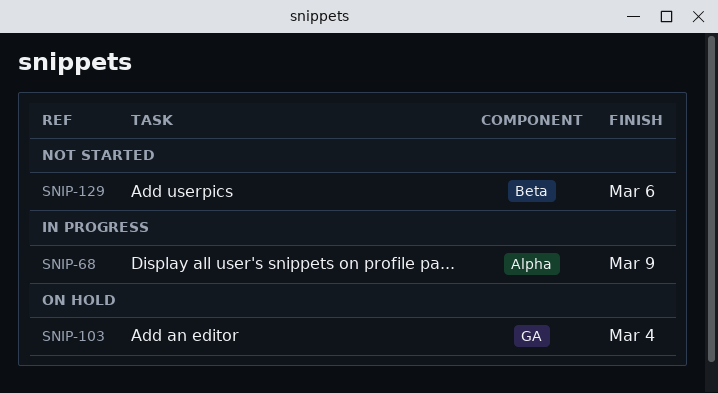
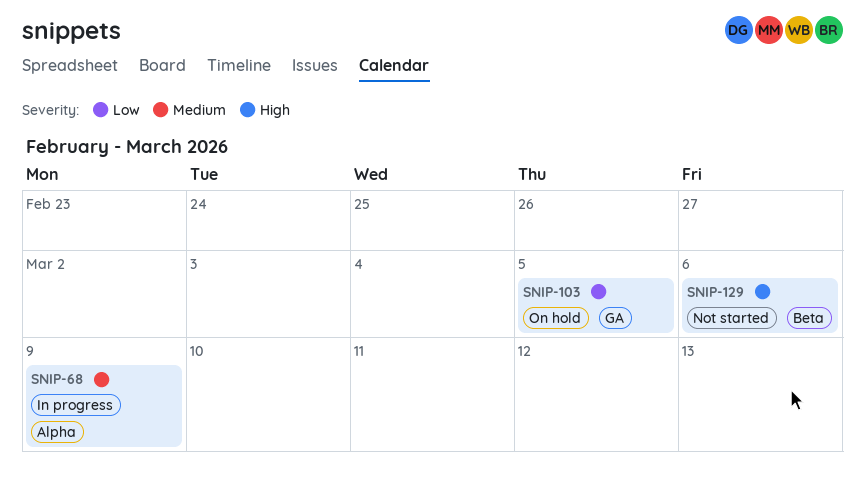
SNIP-103, due: Mar 4 -> Mar 5

